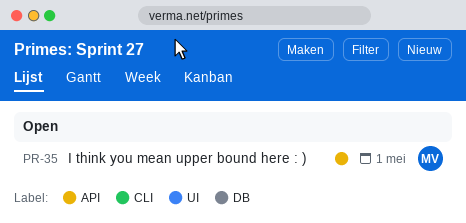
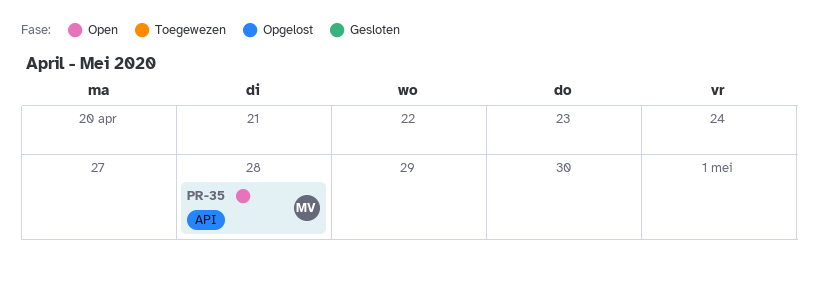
PR-35, due: May 1 -> Apr 28

